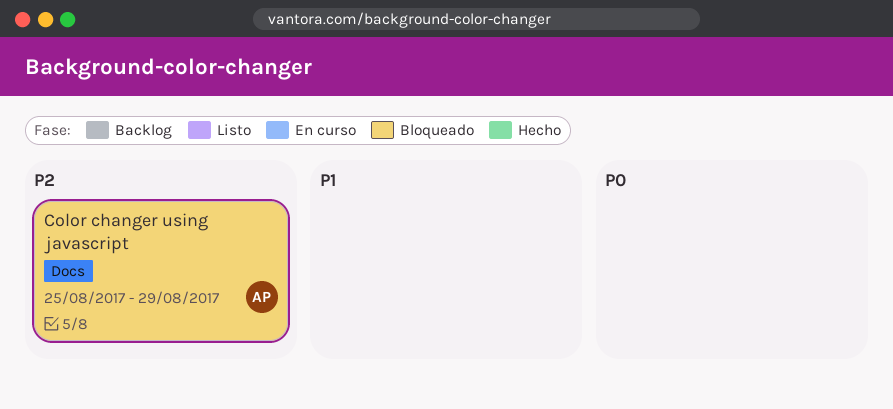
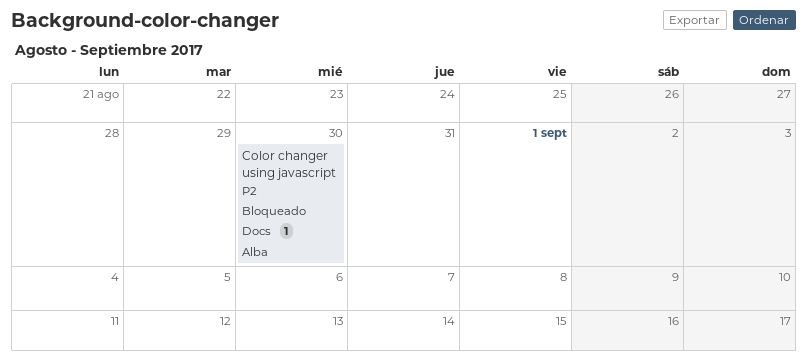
Color changer using javascript, due: Aug 29 -> Aug 30

